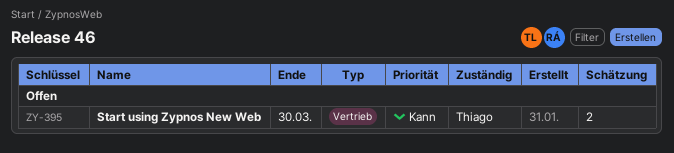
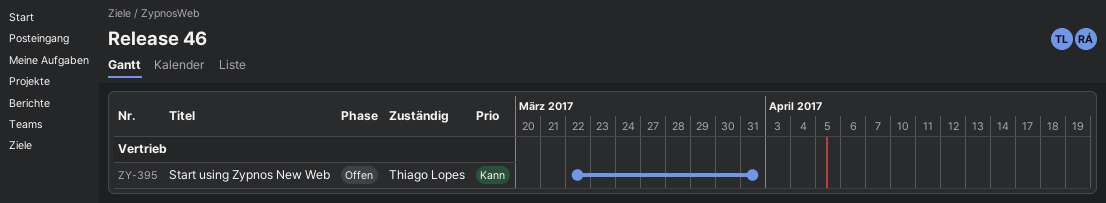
ZY-395, due: Mar 30 -> Mar 31

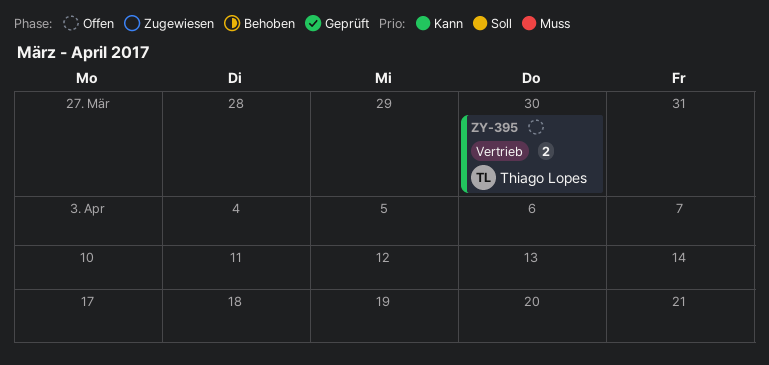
ZY-395, due: Mar 31 -> Mar 30

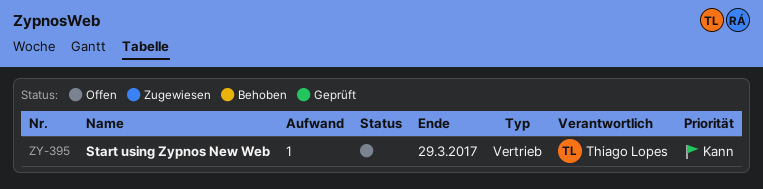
ZY-395, estimate: 2 -> 1
ZY-395, due: Mar 30 -> Mar 29

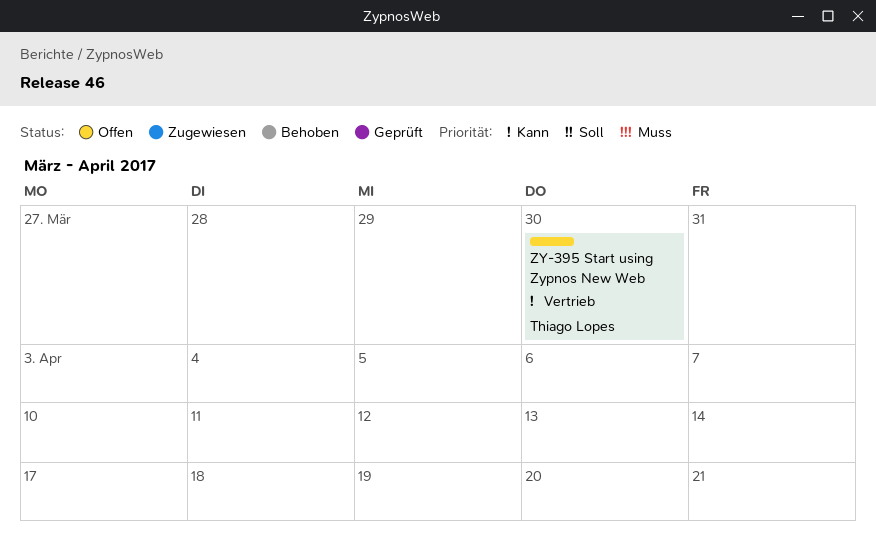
ZY-395, due: Mar 29 -> Mar 30

